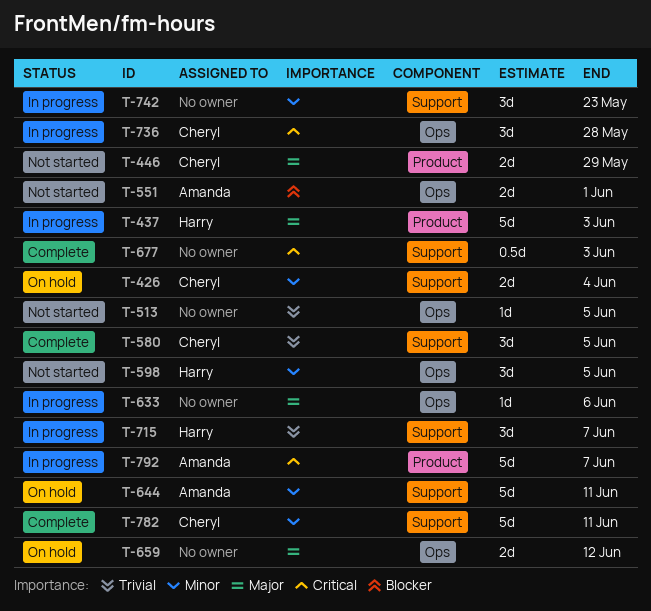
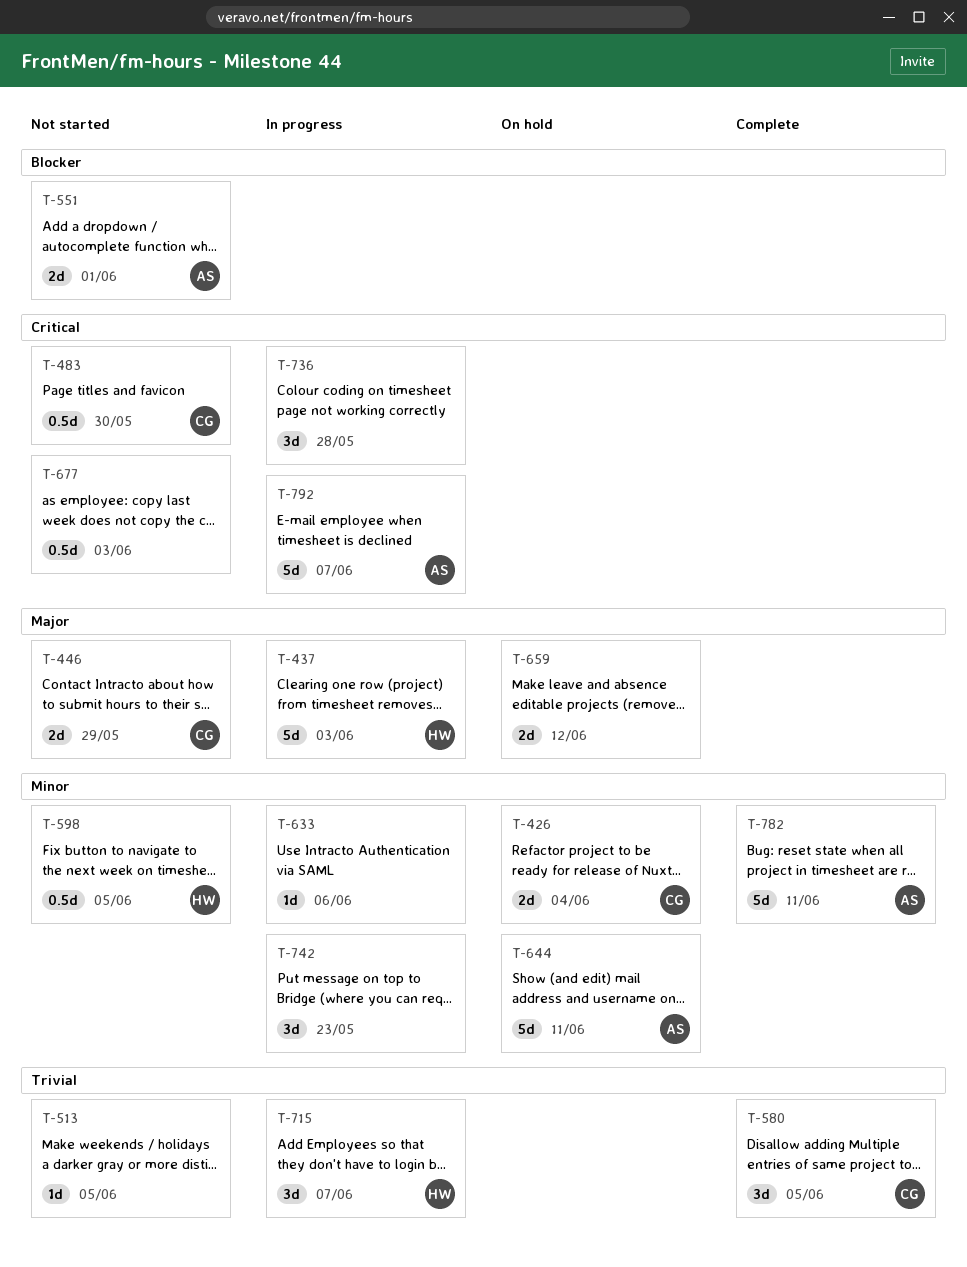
T-483: none -> present
T-598, estimate: 3d -> 0.5d
T-633, priority: Major -> Minor
T-677, status: Complete -> Not started
T-736, owner: Cheryl -> none
T-782, owner: Cheryl -> Amanda

